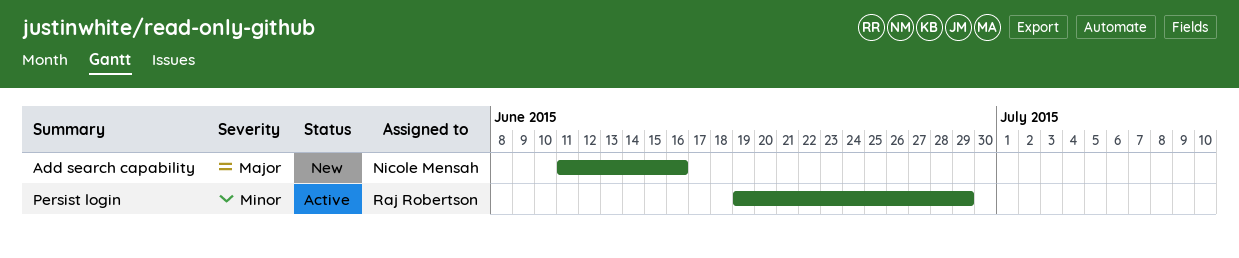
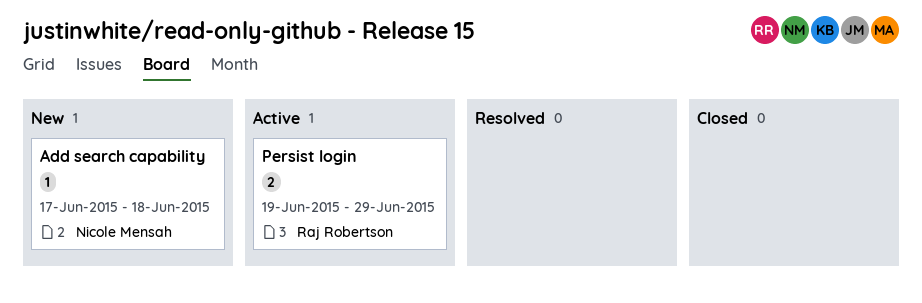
Add search capability, start: Jun 11 -> Jun 17
Add search capability, due: Jun 16 -> Jun 18

